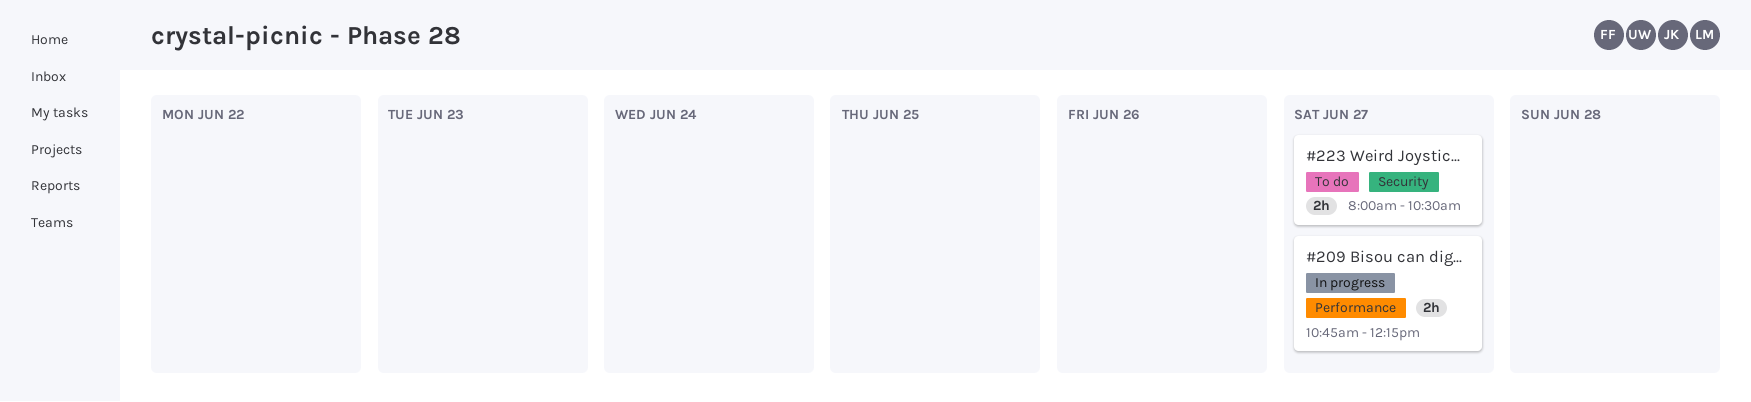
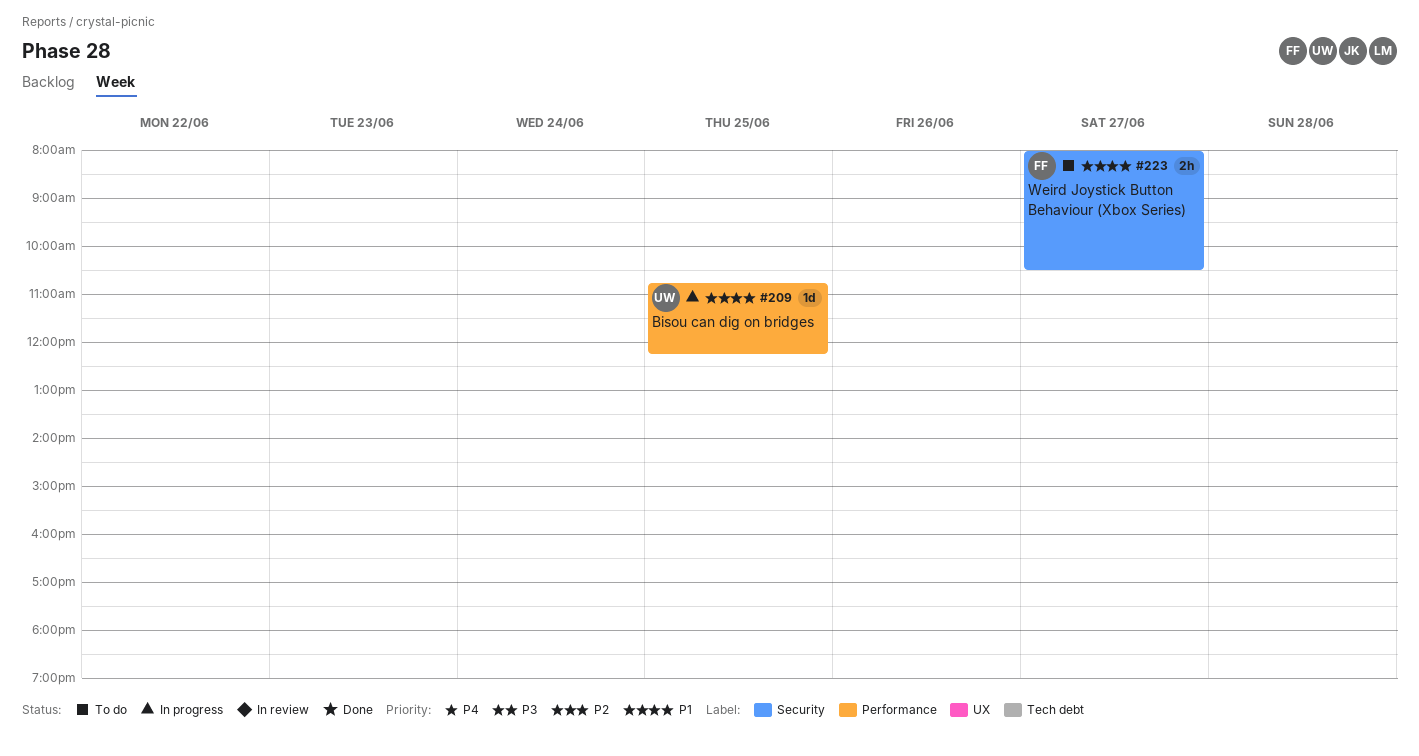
#209, estimate: 2h -> 1d
#209, day: Jun 27 -> Jun 25

